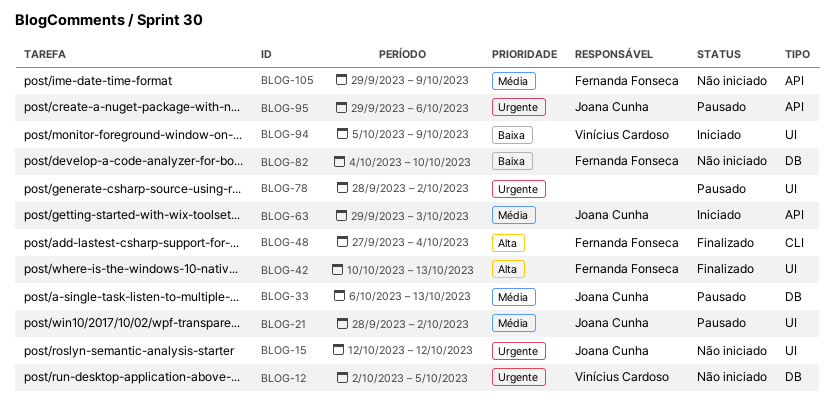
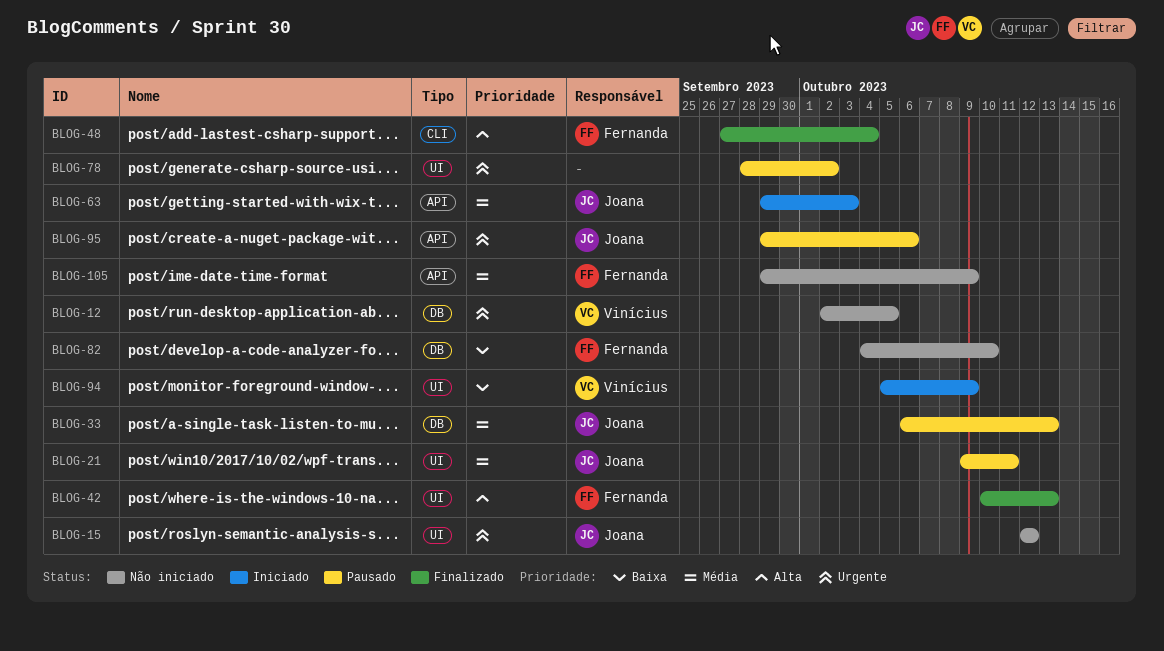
BLOG-21, start: Sep 28 -> Oct 9
BLOG-21, due: Oct 2 -> Oct 11

